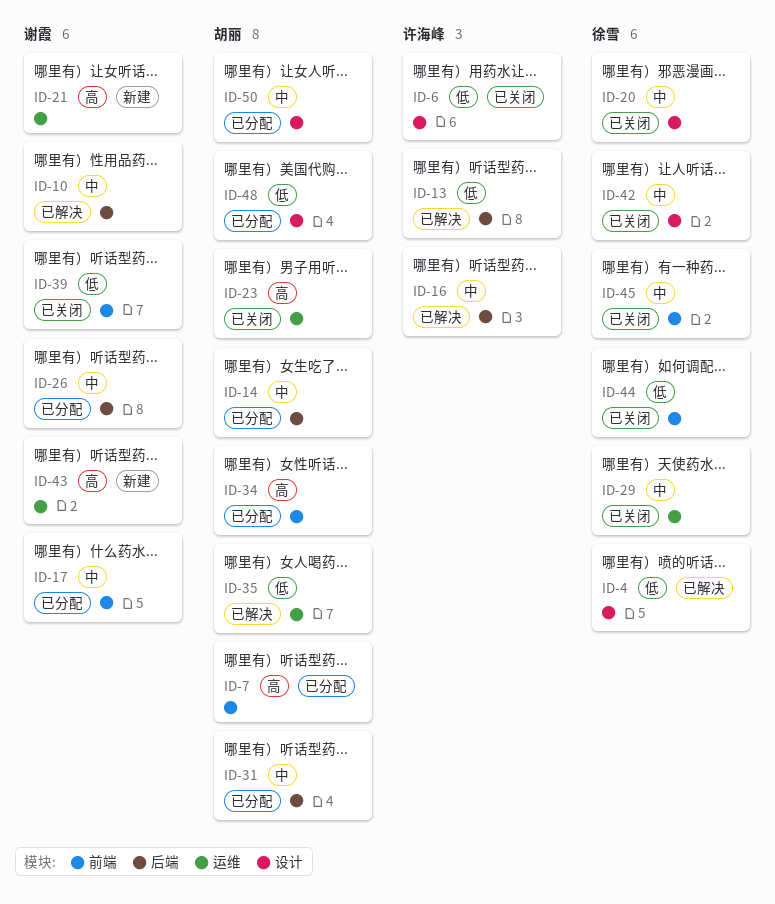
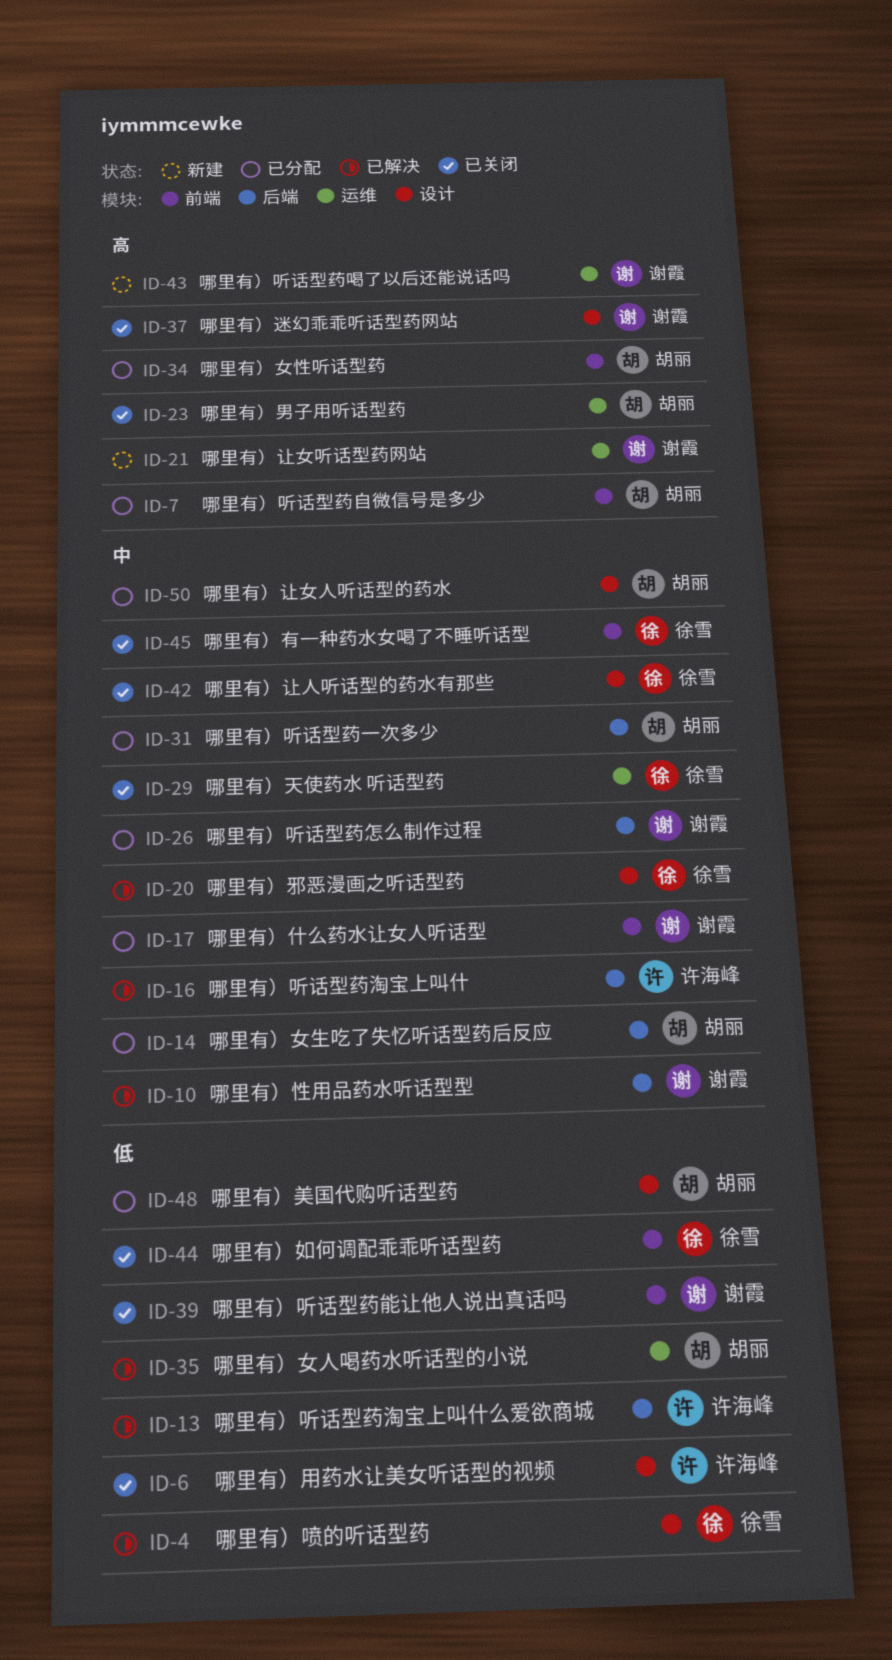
ID-20, status: 已关闭 -> 已解决
ID-37: none -> present

